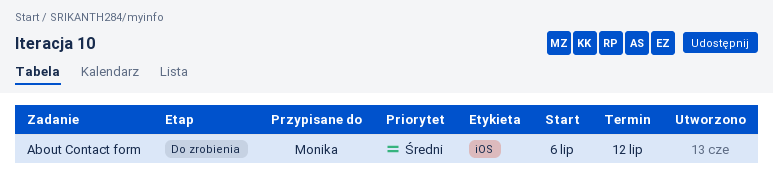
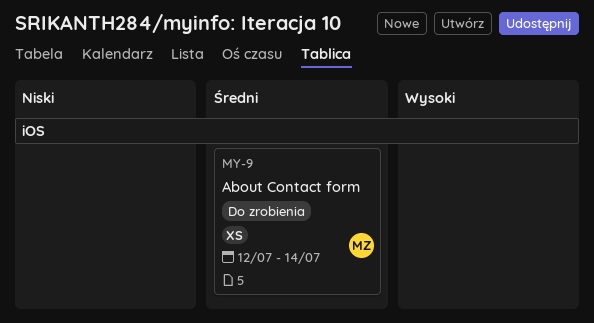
About Contact form, start: Jul 6 -> Jul 12
About Contact form, due: Jul 12 -> Jul 14

